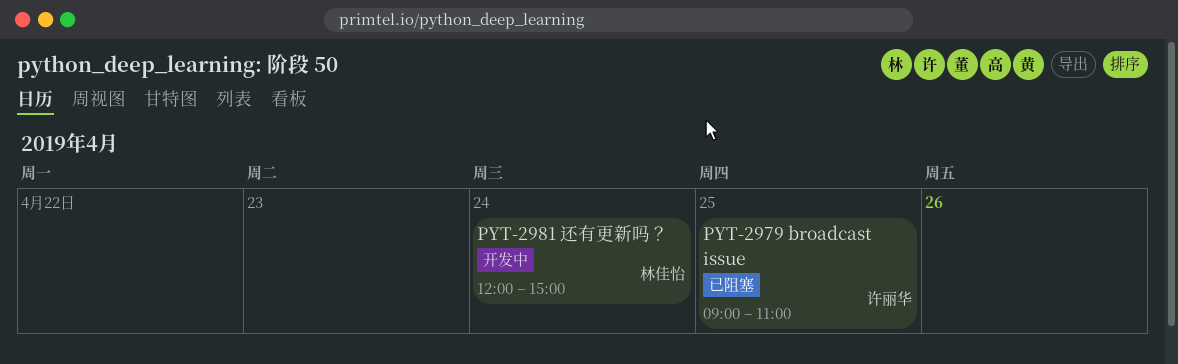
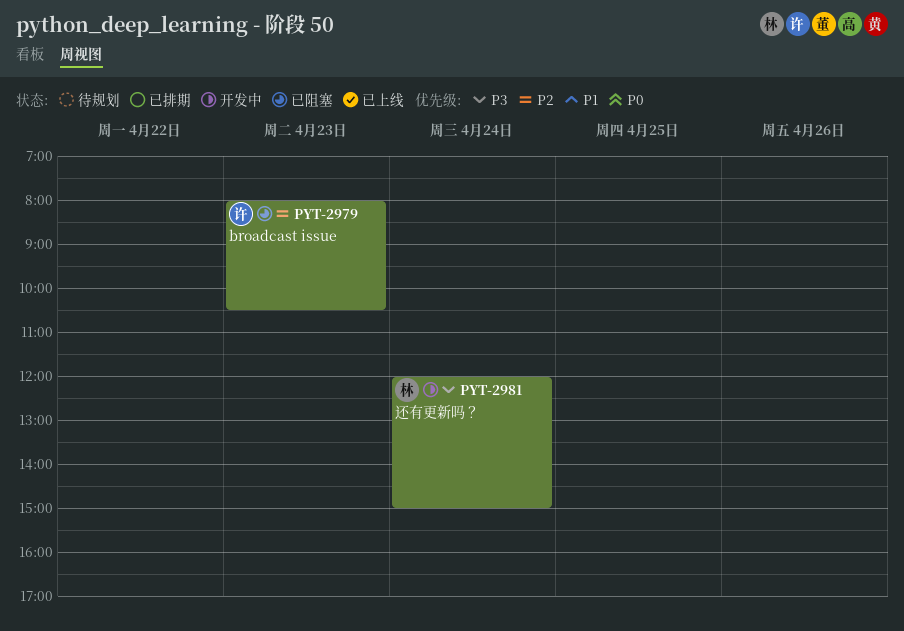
PYT-2979, day: Apr 25 -> Apr 23
PYT-2979, begins: 09:00 -> 08:00
PYT-2979, ends: 11:00 -> 10:30

